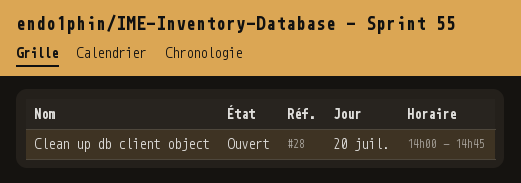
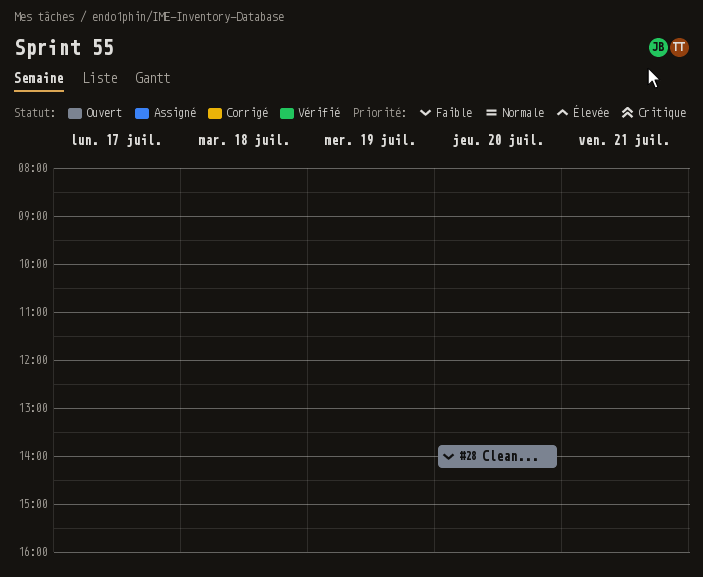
#28, begins: 14:00 -> 13:45
#28, ends: 14:45 -> 14:15

